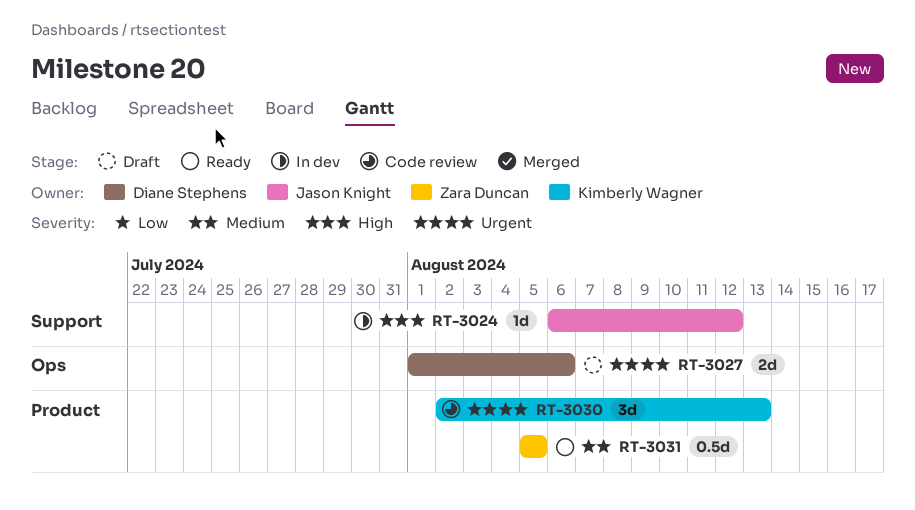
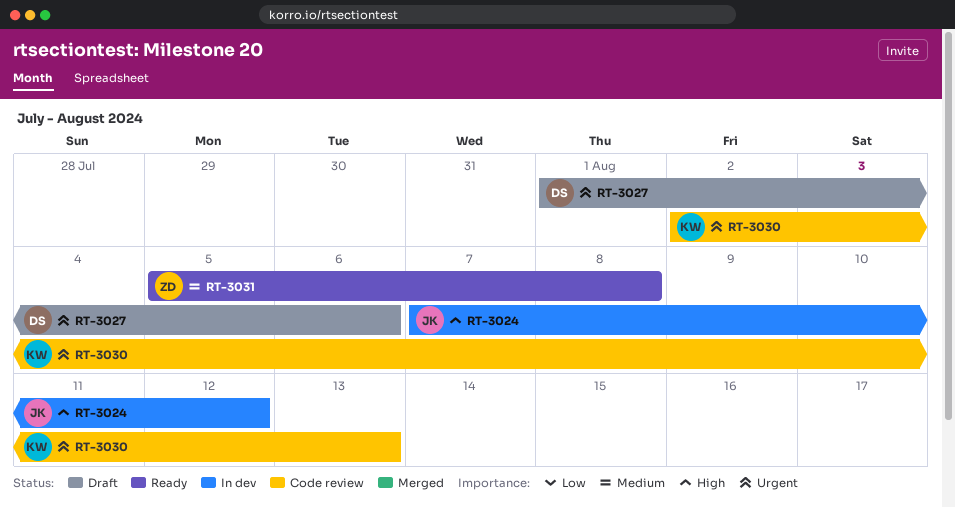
RT-3024, start: Aug 6 -> Aug 7
RT-3031, due: Aug 5 -> Aug 8

